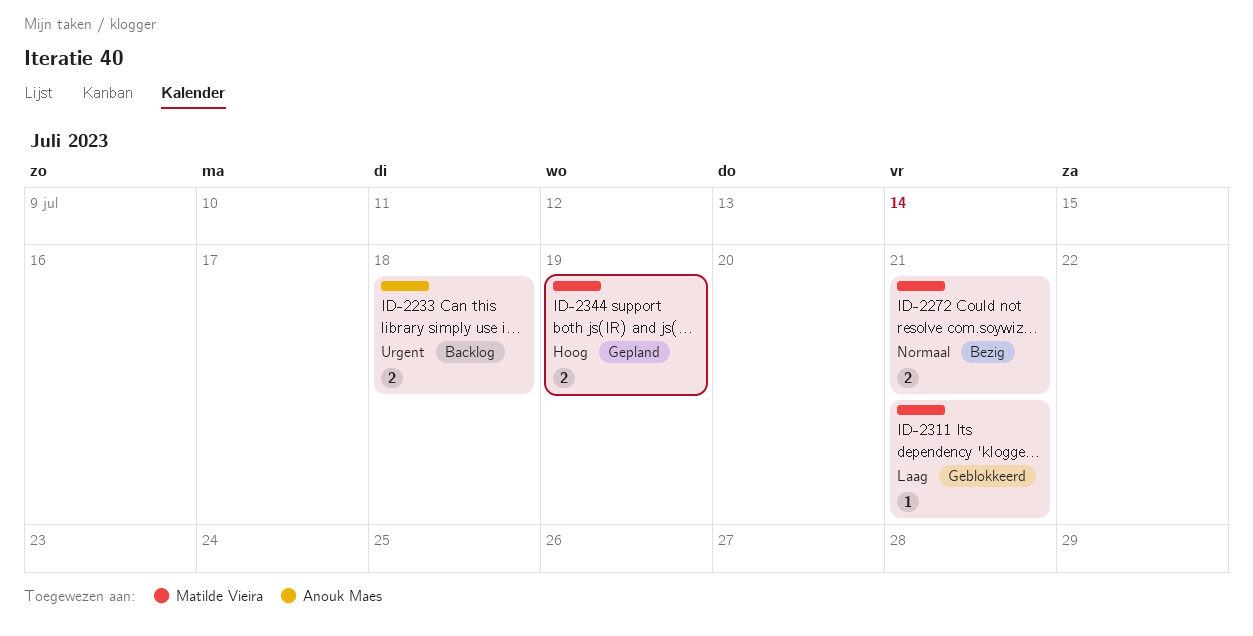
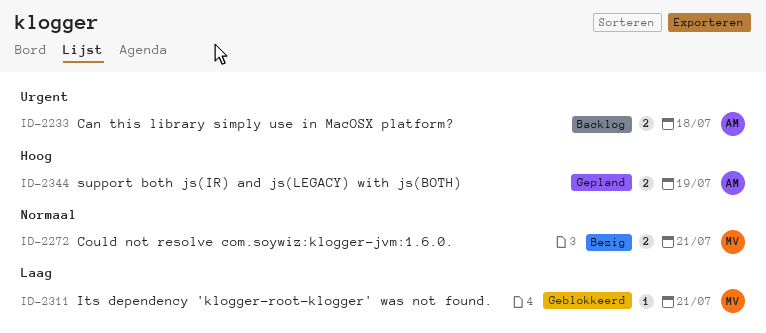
ID-2344, owner: Matilde Vieira -> Anouk Maes

